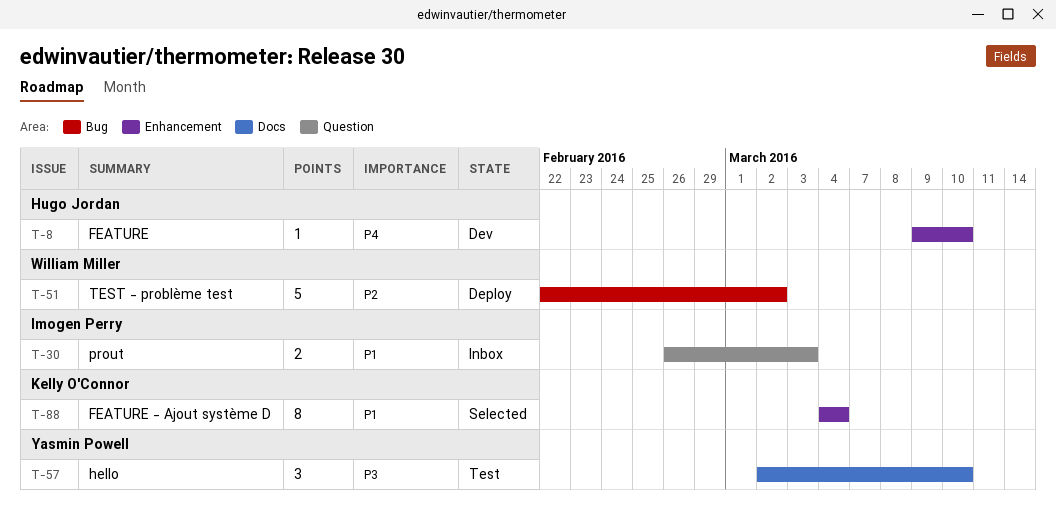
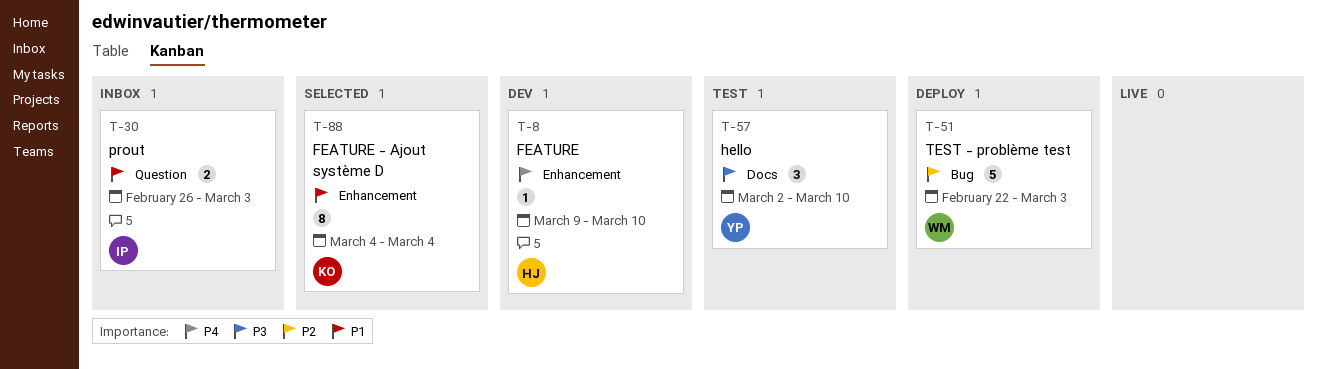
T-51, due: Mar 2 -> Mar 3

